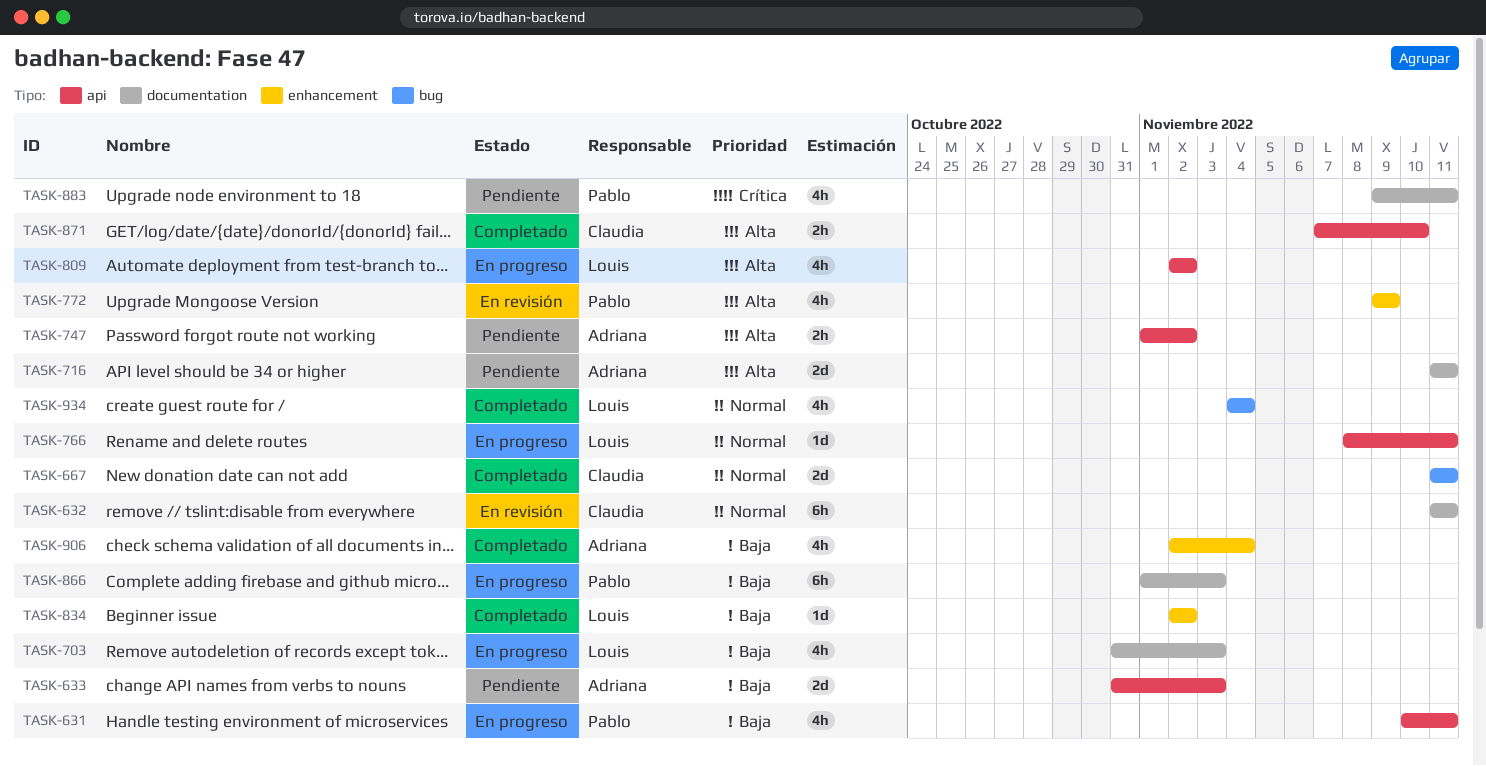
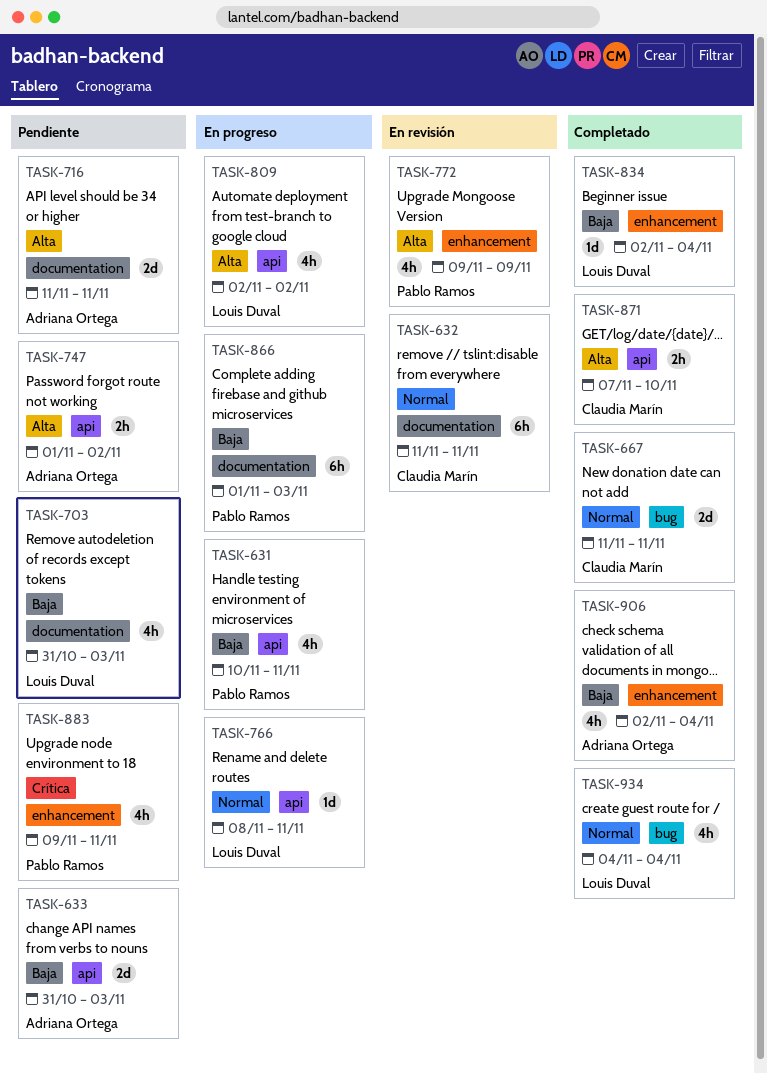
TASK-703, status: En progreso -> Pendiente
TASK-834, due: Nov 2 -> Nov 4
TASK-883, label: documentation -> enhancement

